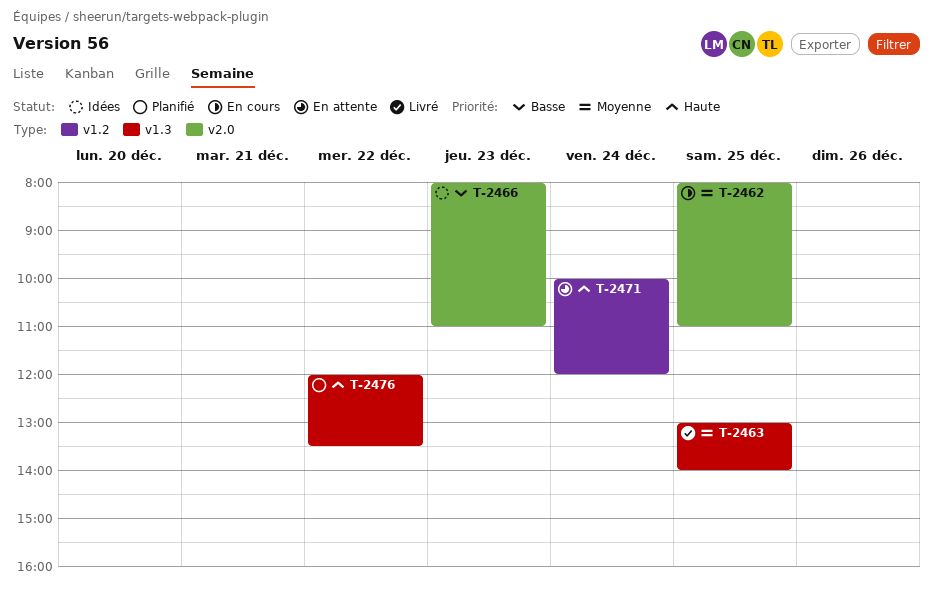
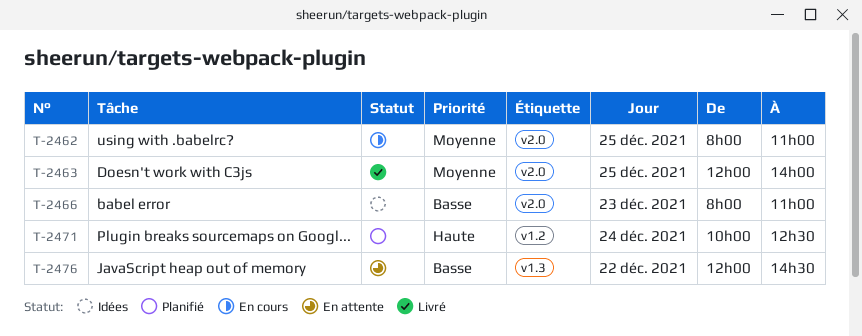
T-2463, label: v1.3 -> v2.0
T-2463, begins: 13:00 -> 12:00
T-2471, status: En attente -> Planifié
T-2471, ends: 12:00 -> 12:30
T-2476, status: Planifié -> En attente
T-2476, priority: Haute -> Basse
T-2476, ends: 13:30 -> 14:30

